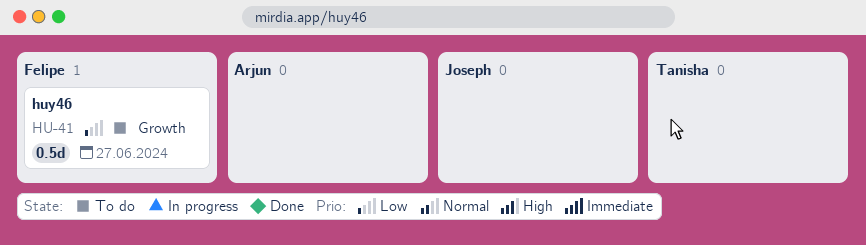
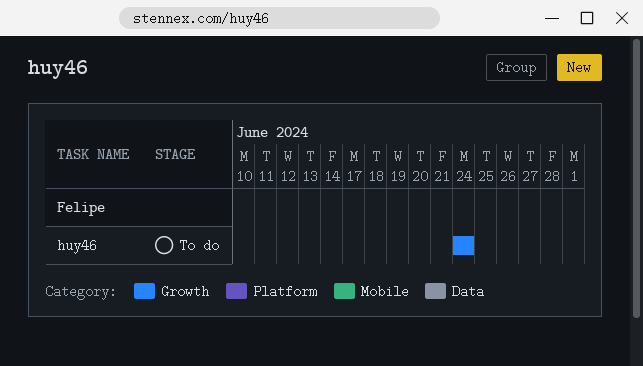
huy46, due: Jun 27 -> Jun 24

